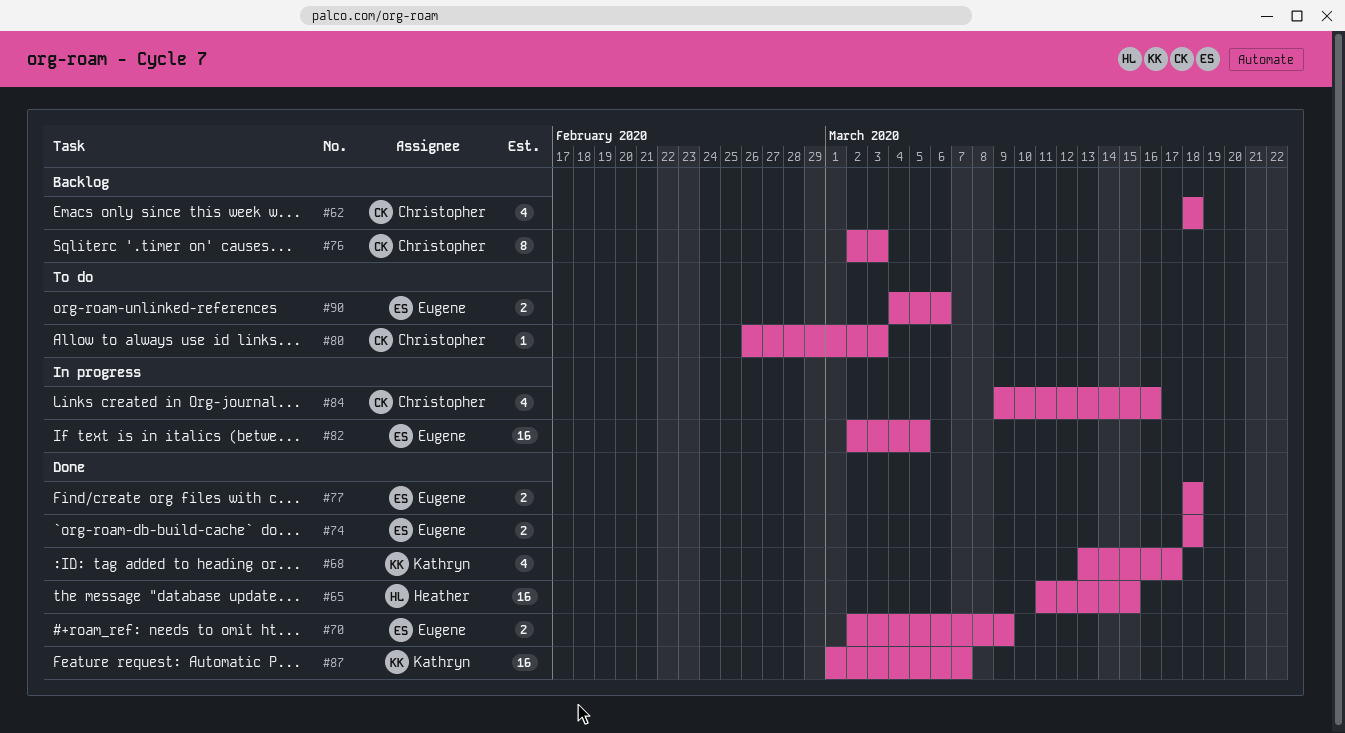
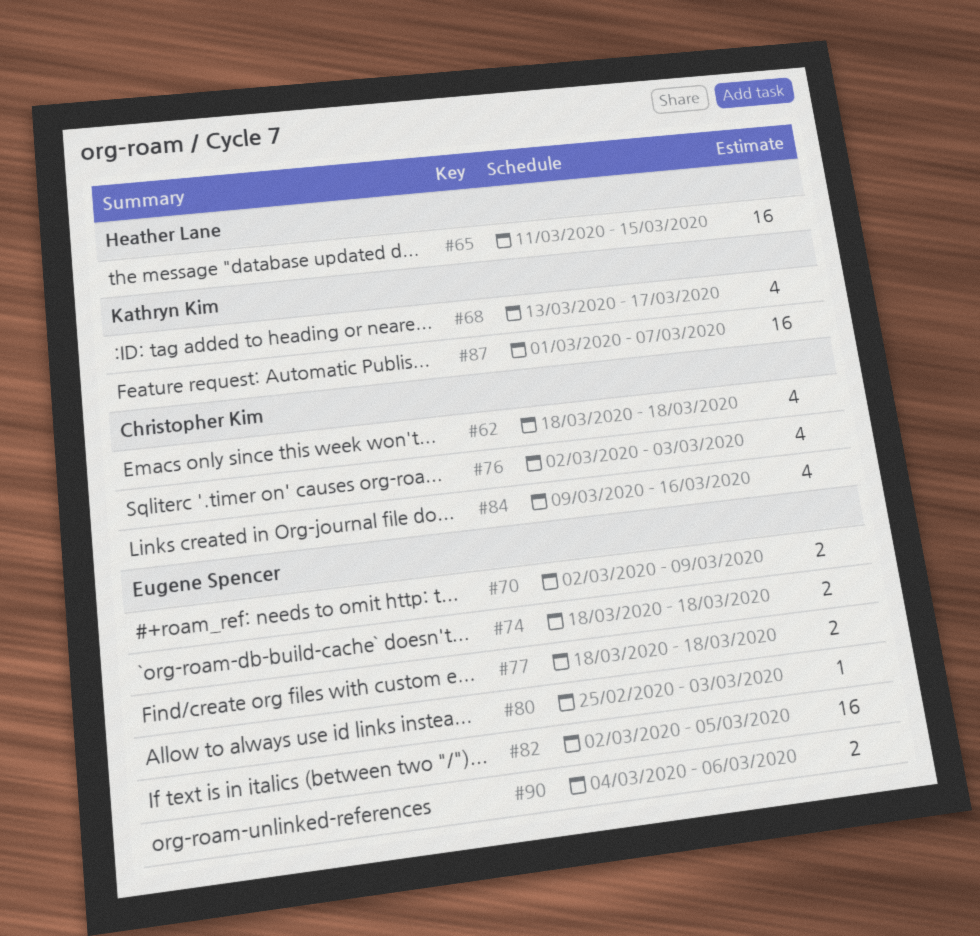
#76, estimate: 8 -> 4
#80, owner: Christopher Kim -> Eugene Spencer
#80, start: Feb 26 -> Feb 25

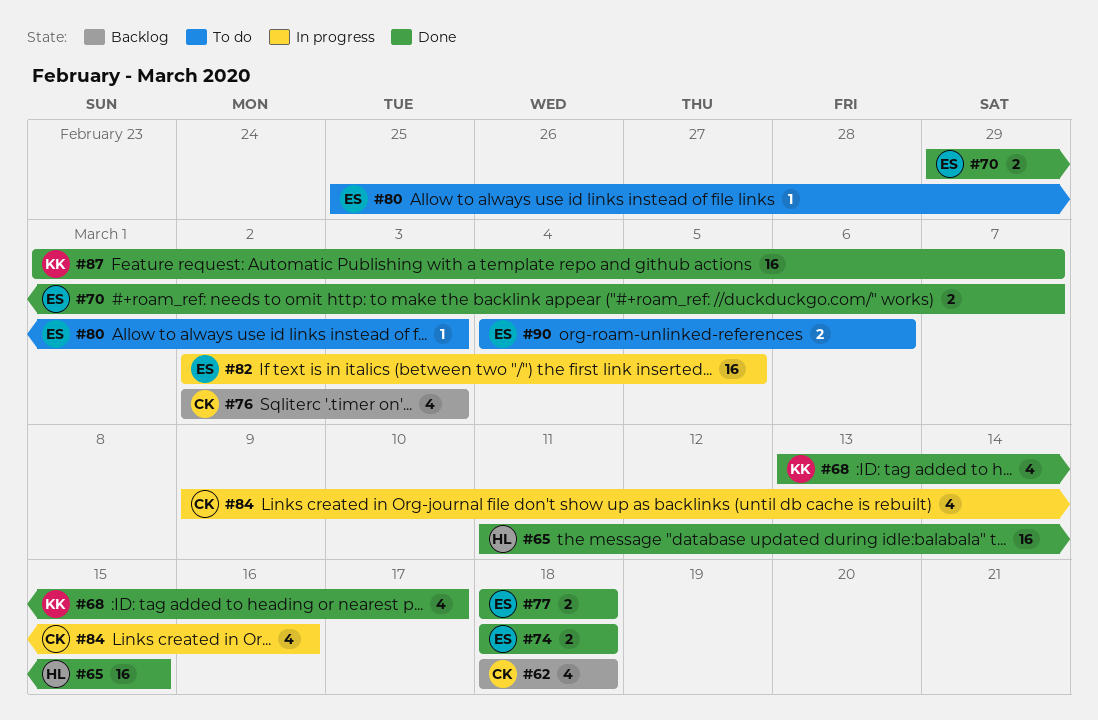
#70, start: Mar 2 -> Feb 29
#70, due: Mar 9 -> Mar 7

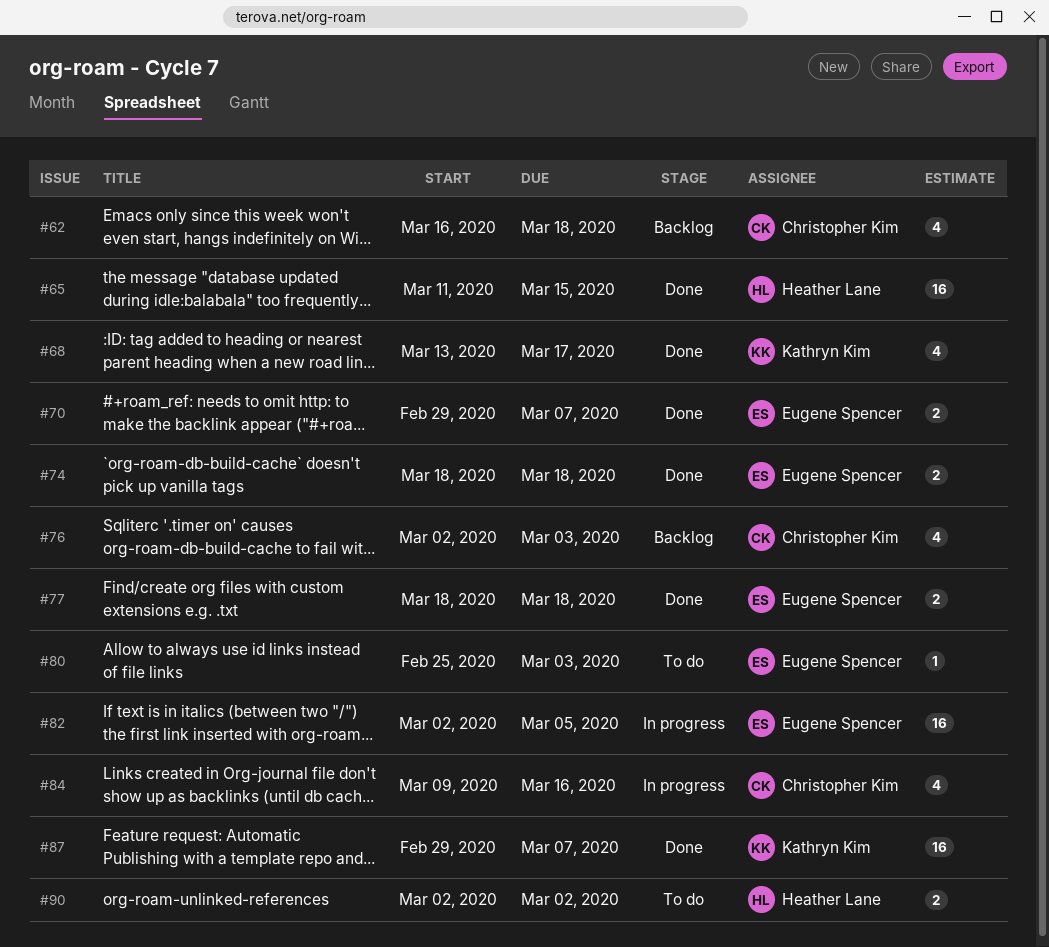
#62, start: Mar 18 -> Mar 16
#87, start: Mar 1 -> Feb 29
#90, owner: Eugene Spencer -> Heather Lane
#90, start: Mar 4 -> Mar 2
#90, due: Mar 6 -> Mar 2

